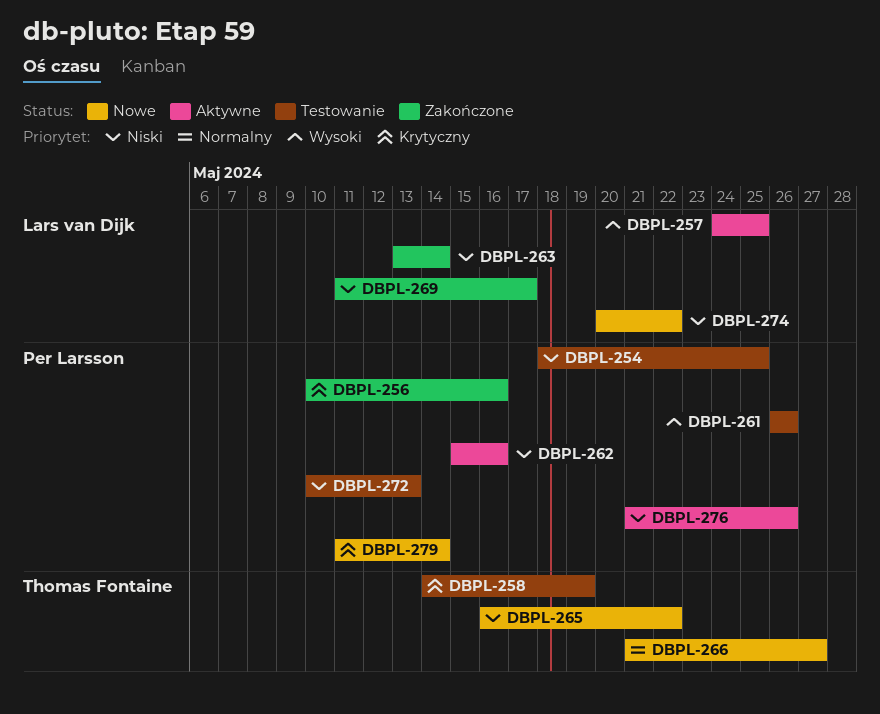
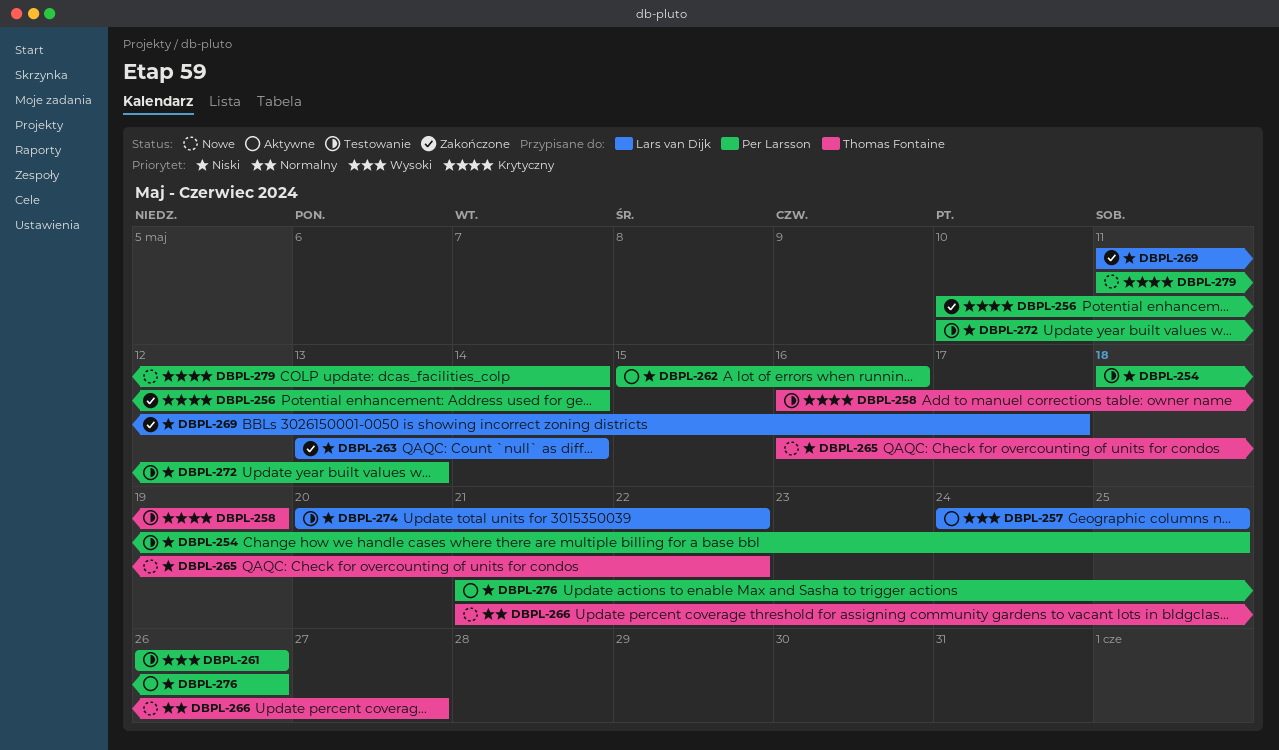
DBPL-256, due: May 16 -> May 14
DBPL-258, start: May 14 -> May 16
DBPL-274, status: Nowe -> Testowanie

